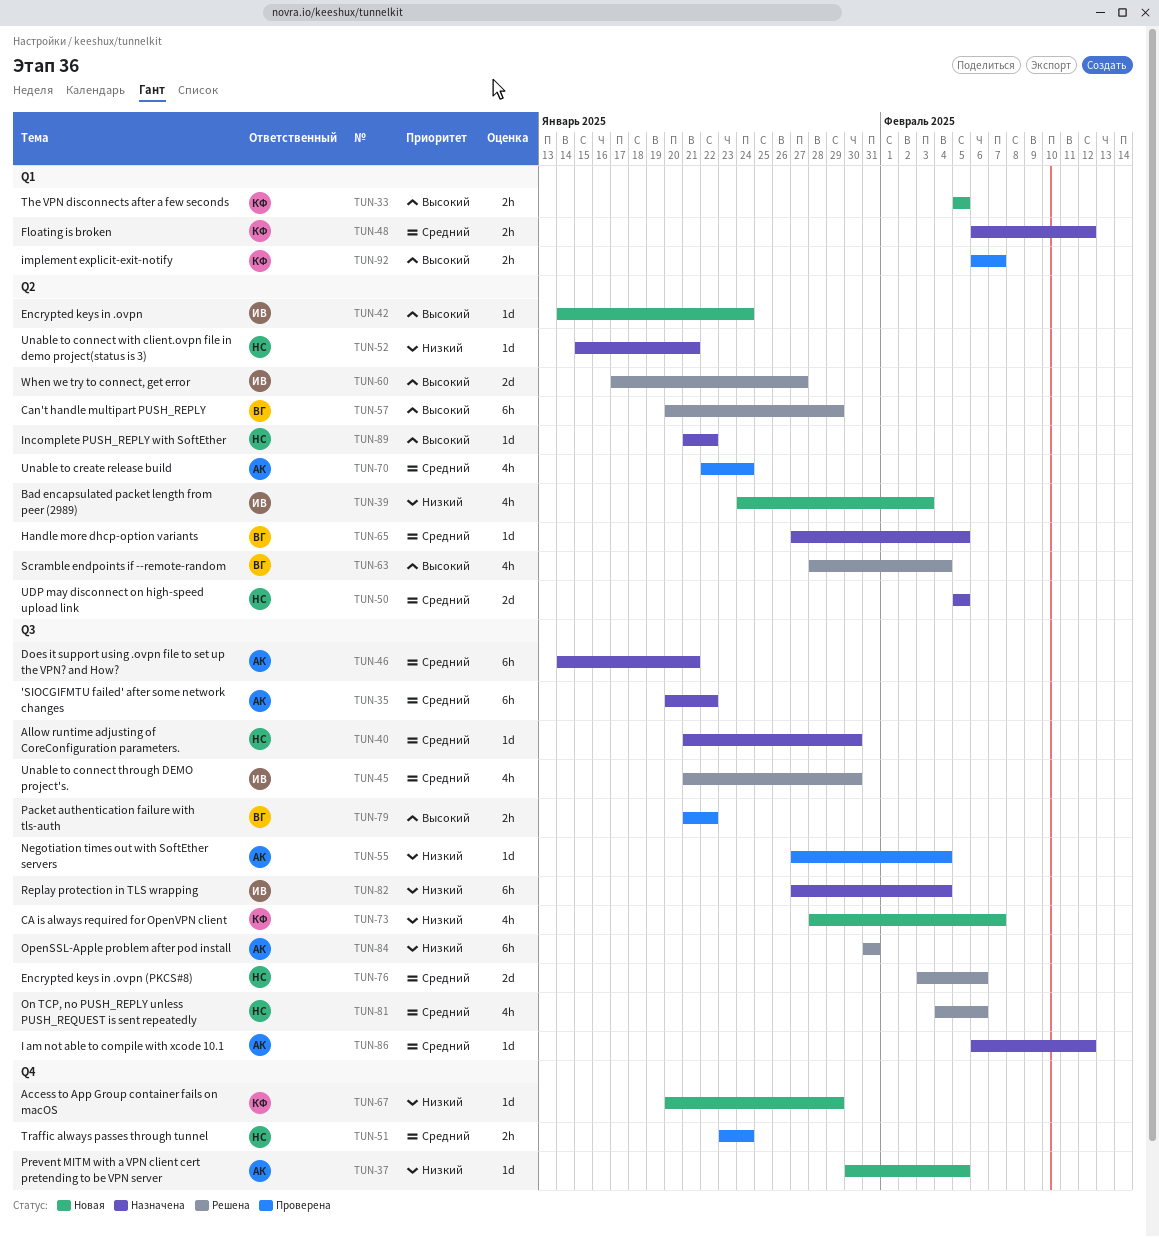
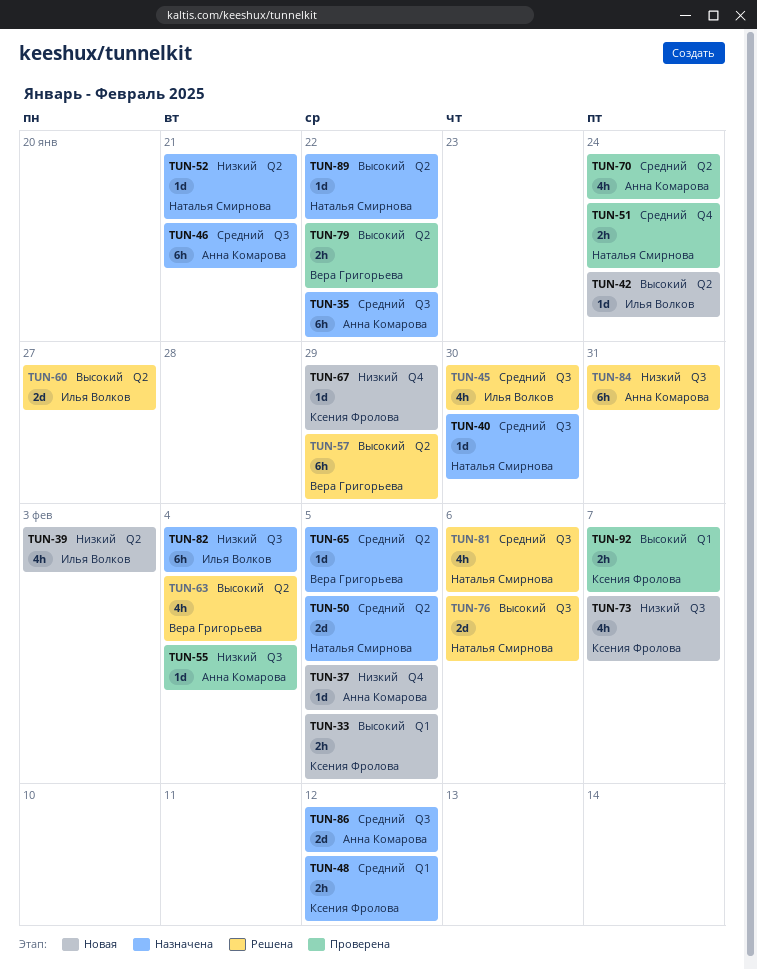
TUN-76, priority: Средний -> Высокий
TUN-79, label: Q3 -> Q2
TUN-86, estimate: 1d -> 2d

